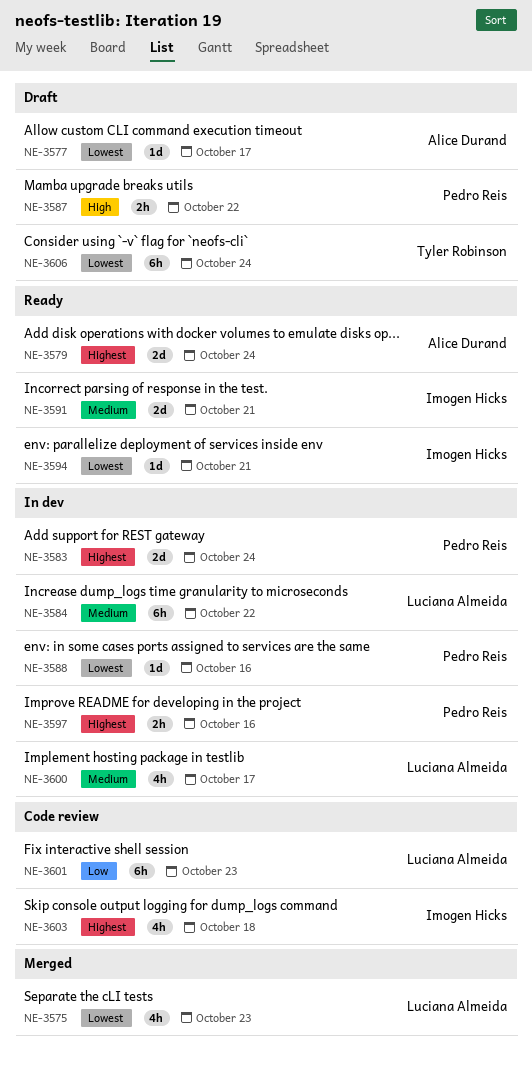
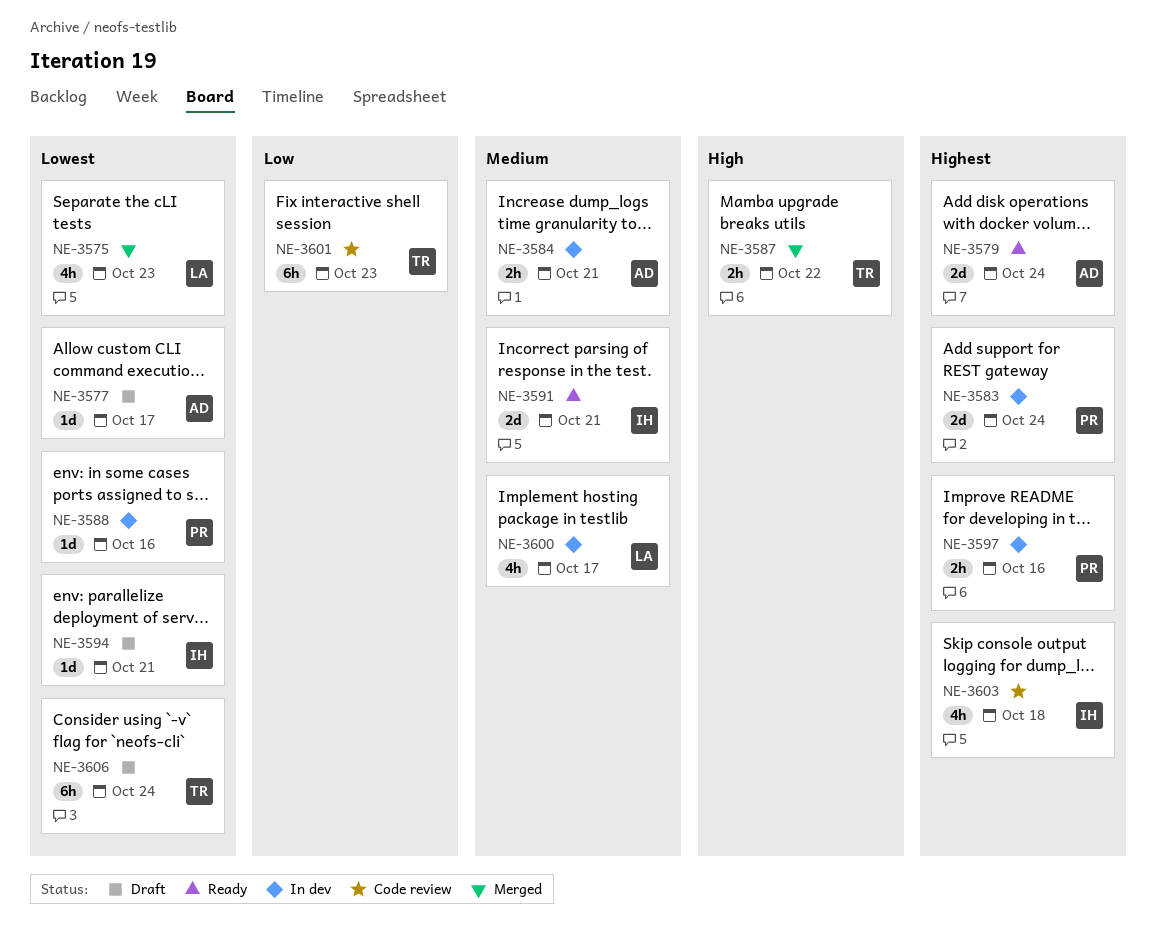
NE-3584, owner: Luciana Almeida -> Alice Durand
NE-3584, estimate: 6h -> 2h
NE-3584, due: Oct 22 -> Oct 21
NE-3587, status: Draft -> Merged
NE-3587, owner: Pedro Reis -> Tyler Robinson
NE-3594, status: Ready -> Draft
NE-3601, owner: Luciana Almeida -> Tyler Robinson

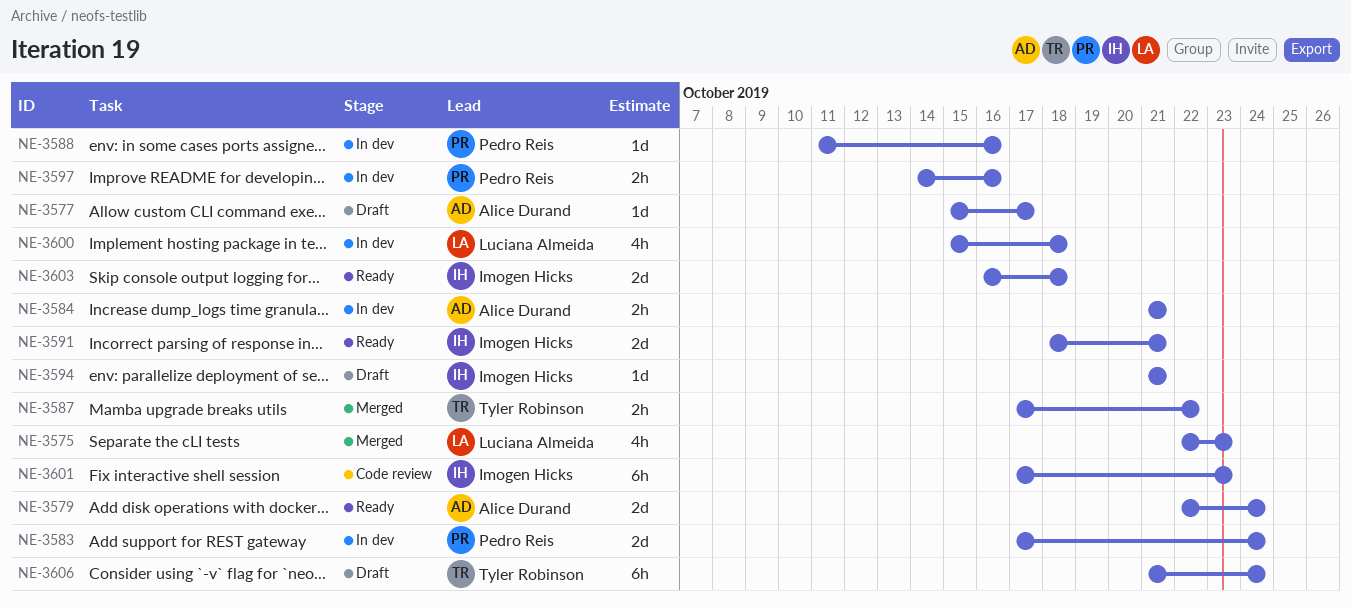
NE-3600, due: Oct 17 -> Oct 18
NE-3601, owner: Tyler Robinson -> Imogen Hicks
NE-3603, status: Code review -> Ready
NE-3603, estimate: 4h -> 2d

